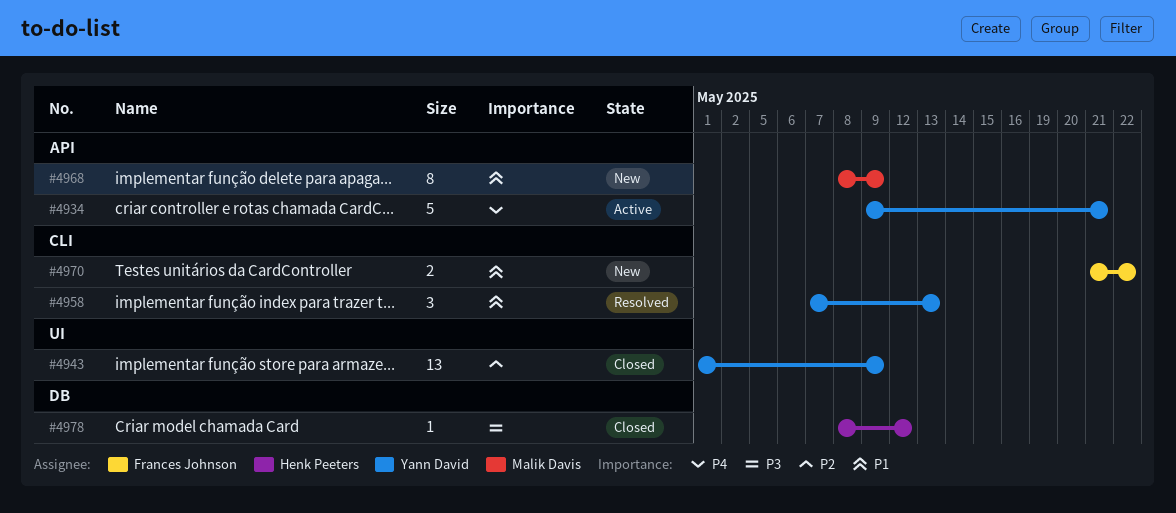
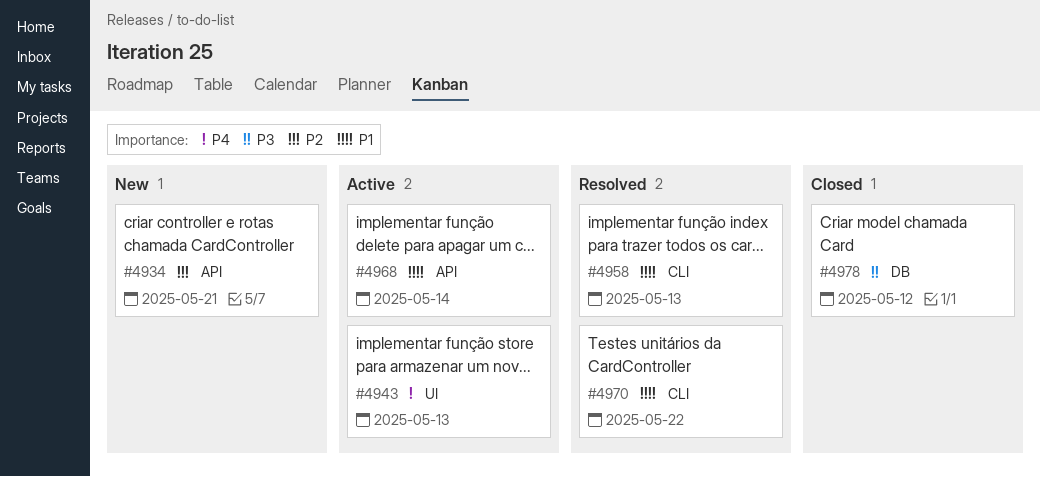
#4934, status: Active -> New
#4934, priority: P4 -> P2
#4943, status: Closed -> Active
#4943, priority: P2 -> P4
#4943, due: May 9 -> May 13
#4968, status: New -> Active
#4968, due: May 9 -> May 14
#4970, status: New -> Resolved

